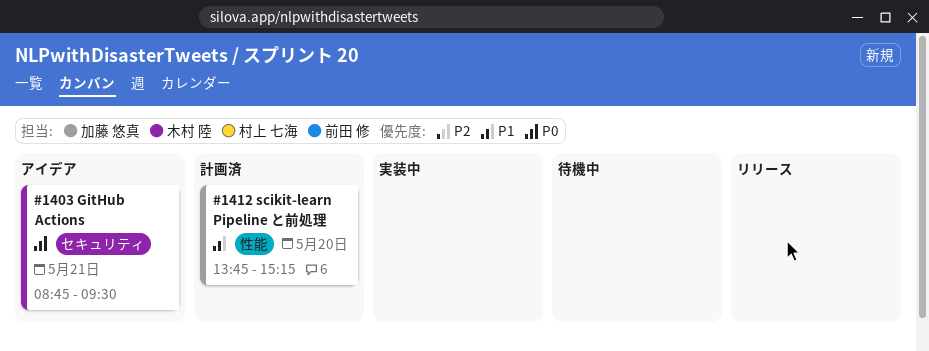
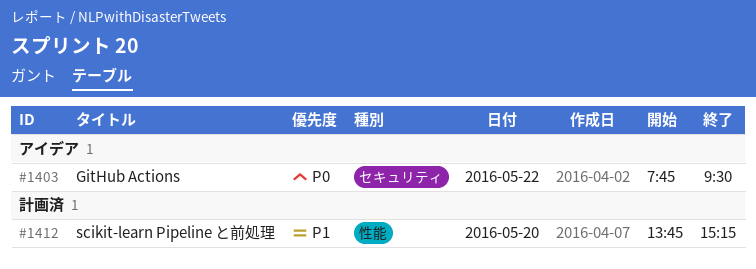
#1403, day: May 21 -> May 22
#1403, begins: 08:45 -> 07:45

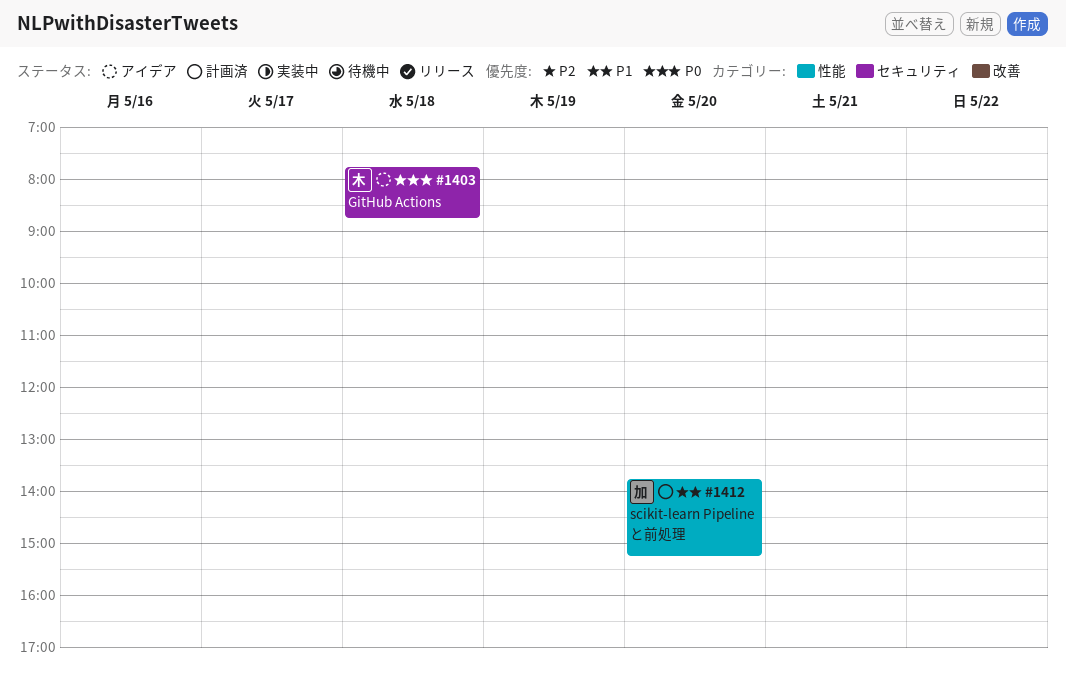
#1403, day: May 22 -> May 18
#1403, ends: 09:30 -> 08:45

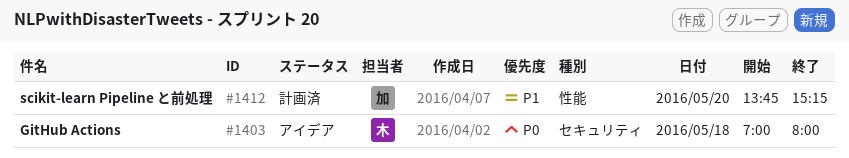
#1403, begins: 07:45 -> 07:00
#1403, ends: 08:45 -> 08:00

